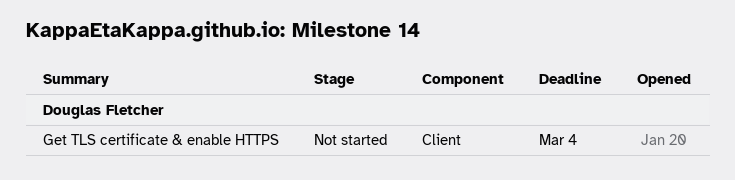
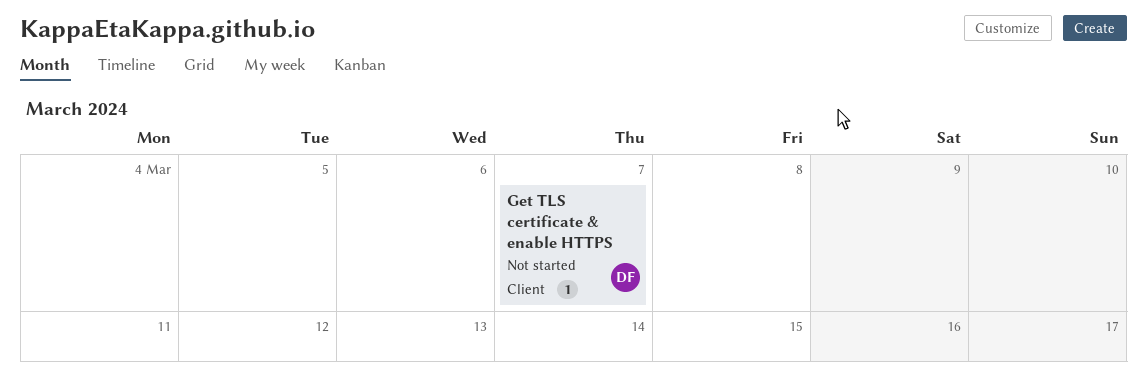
Get TLS certificate & enable HTTPS, due: Mar 4 -> Mar 7

